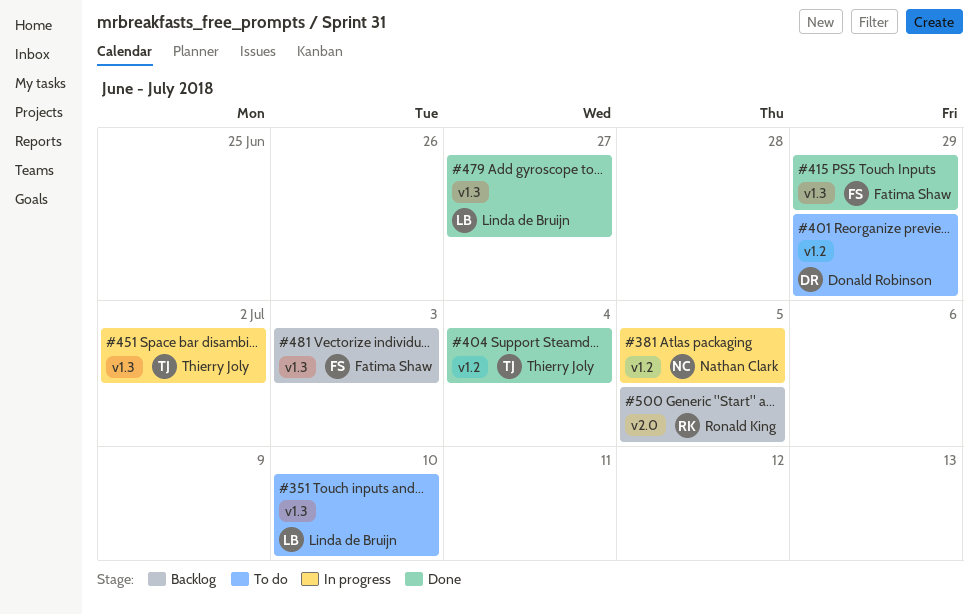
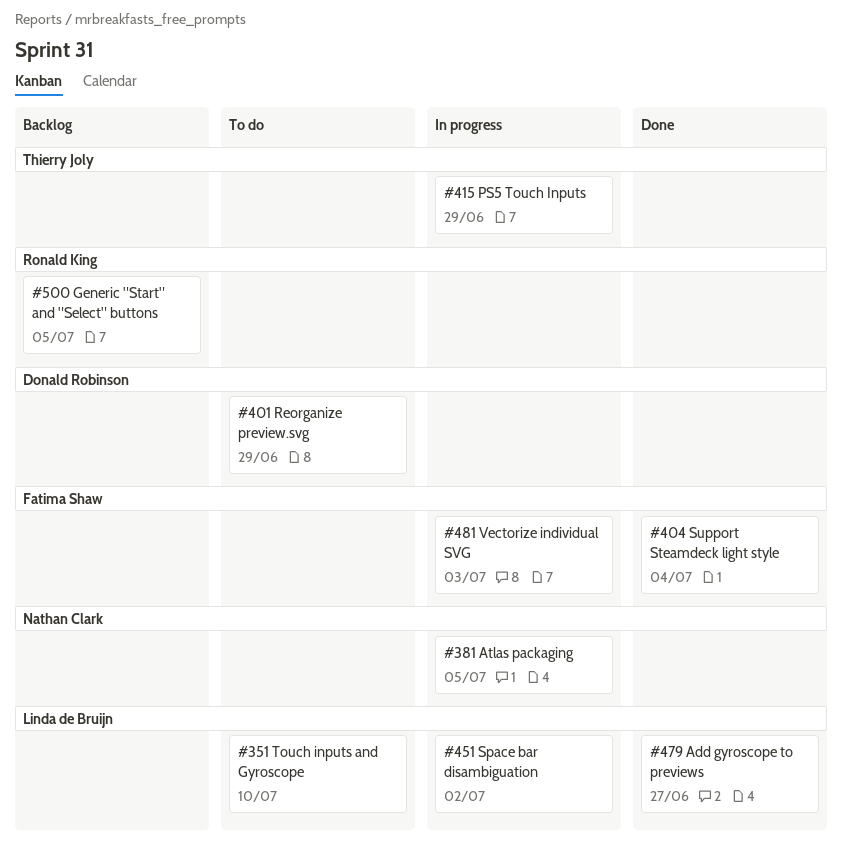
#404, owner: Thierry Joly -> Fatima Shaw
#415, status: Done -> In progress
#415, owner: Fatima Shaw -> Thierry Joly
#451, owner: Thierry Joly -> Linda de Bruijn
#481, status: Backlog -> In progress

